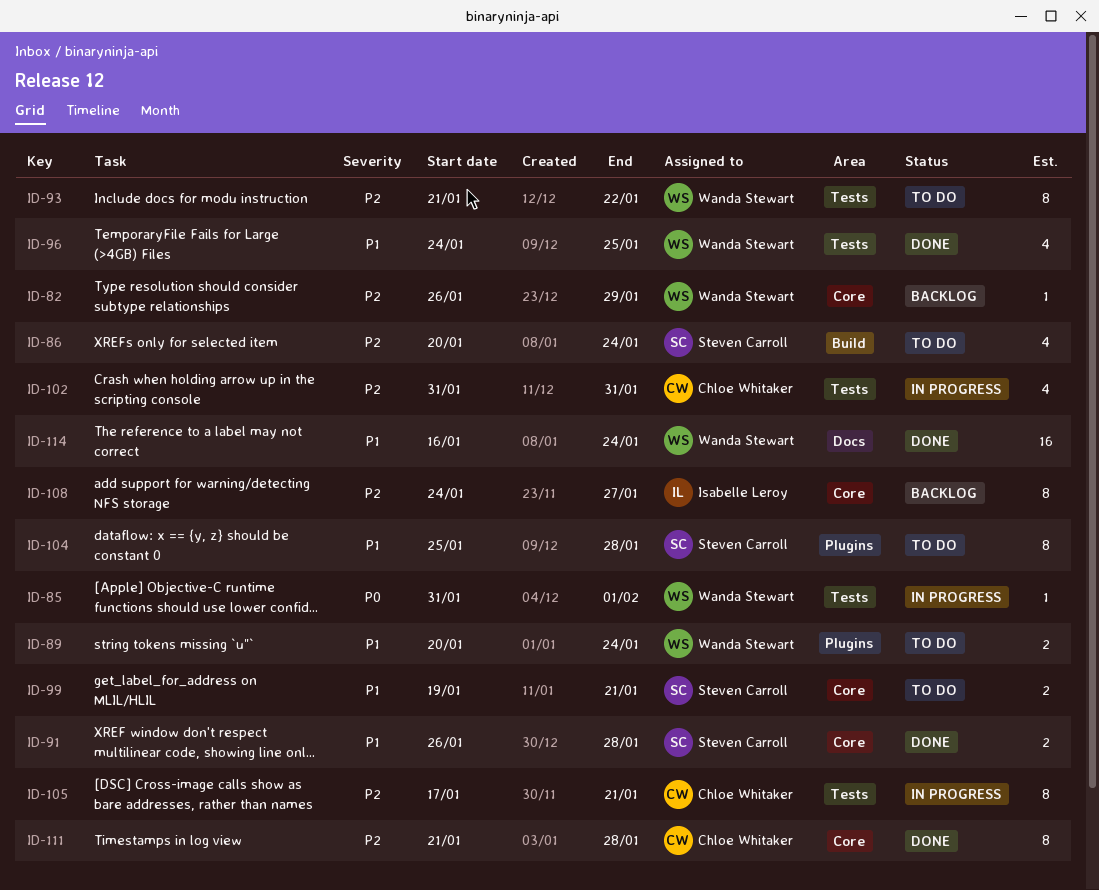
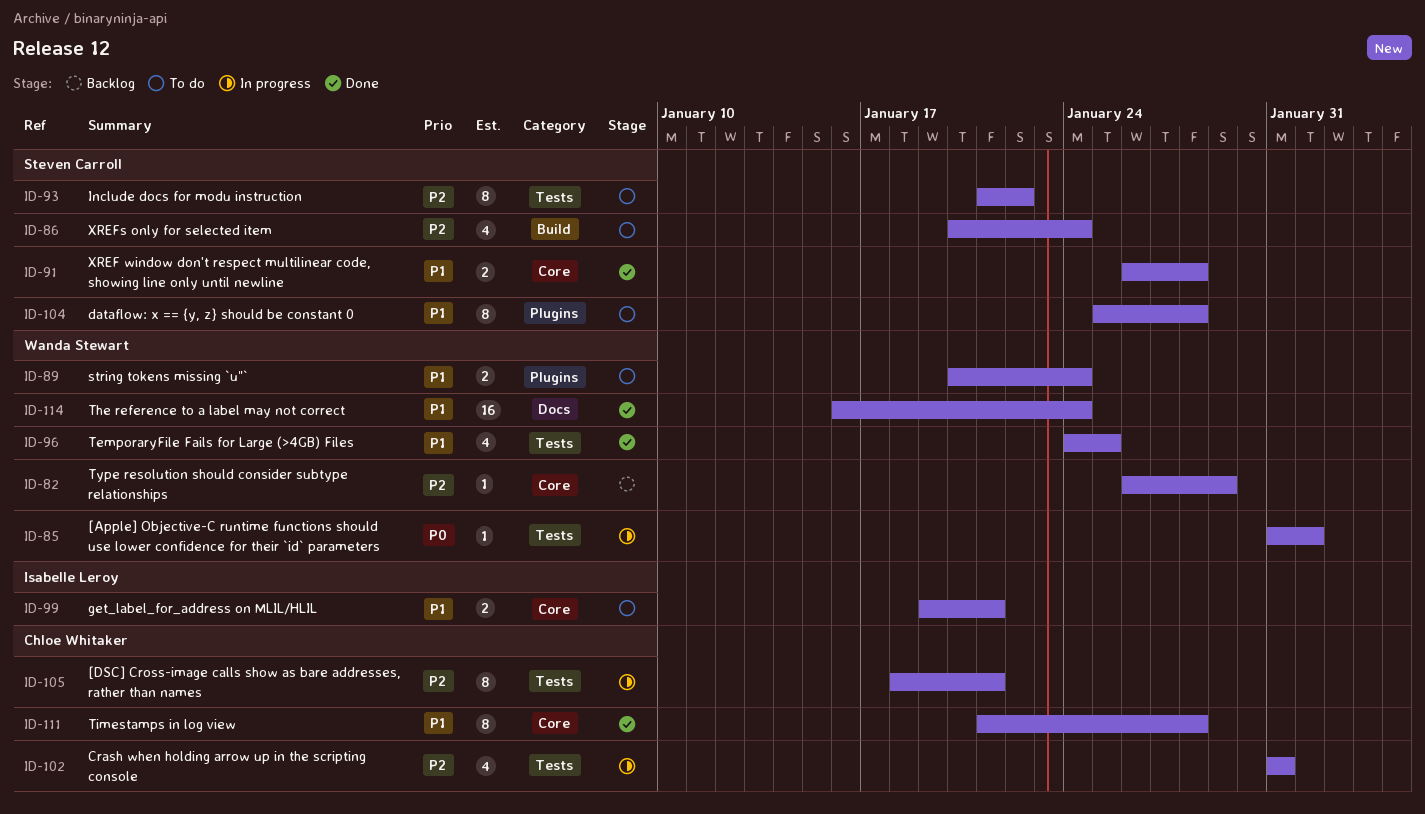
ID-93, owner: Wanda Stewart -> Steven Carroll
ID-99, owner: Steven Carroll -> Isabelle Leroy
ID-105, start: Jan 17 -> Jan 18
ID-108: present -> none
ID-111, priority: P2 -> P1

